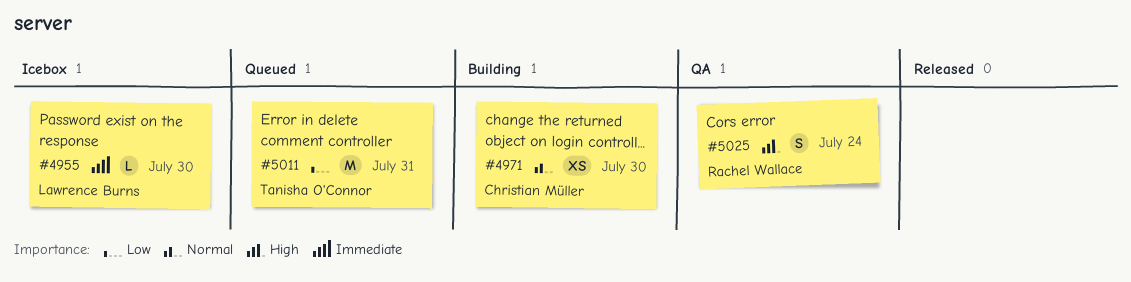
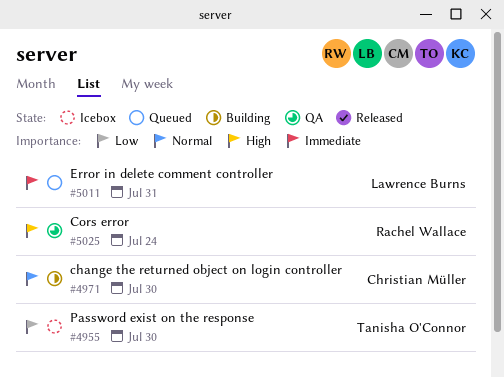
#4955, owner: Lawrence Burns -> Tanisha O'Connor
#4955, priority: Immediate -> Low
#5011, owner: Tanisha O'Connor -> Lawrence Burns
#5011, priority: Low -> Immediate

